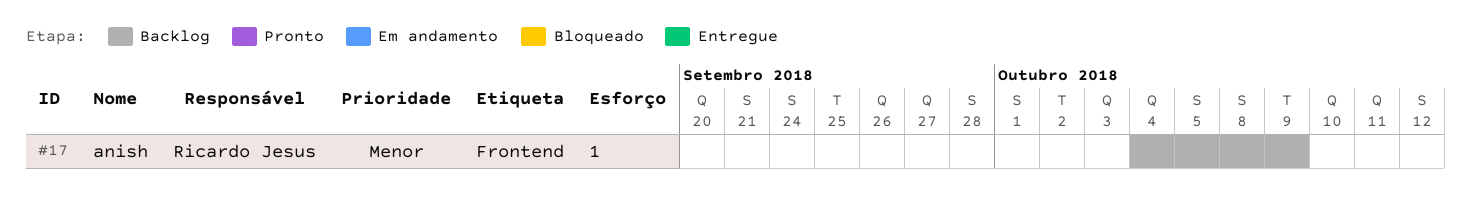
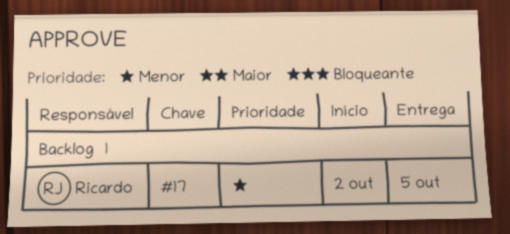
#17, start: Oct 4 -> Oct 2
#17, due: Oct 9 -> Oct 5

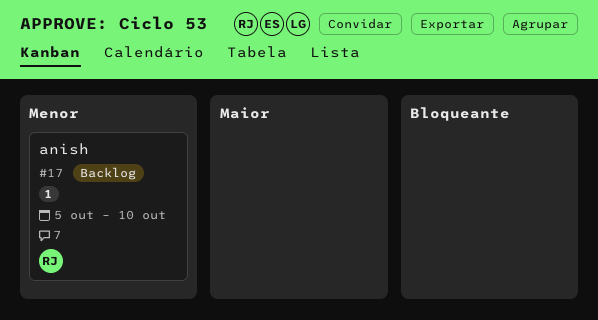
#17, start: Oct 2 -> Oct 5
#17, due: Oct 5 -> Oct 10

